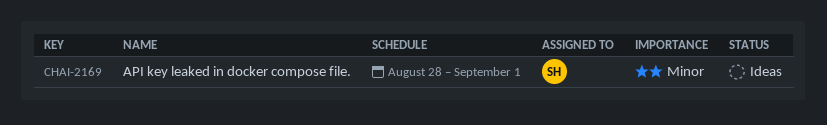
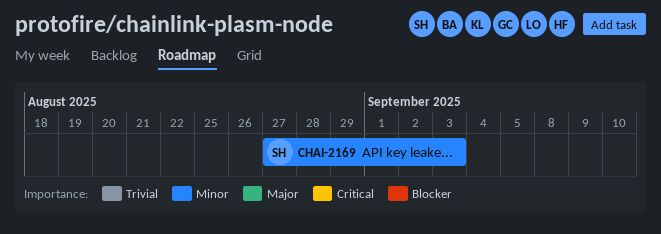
CHAI-2169, start: Aug 28 -> Aug 27
CHAI-2169, due: Sep 1 -> Sep 3

